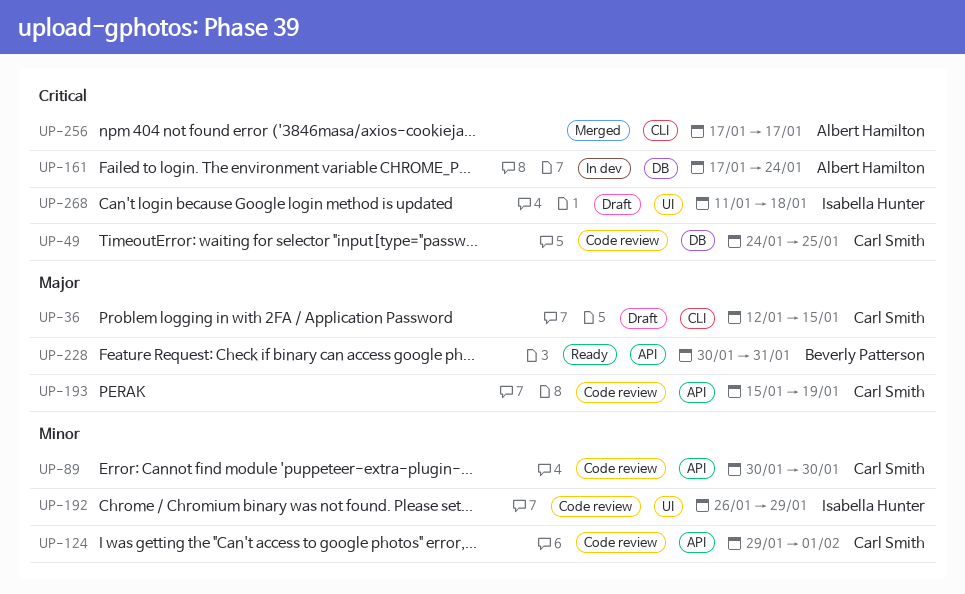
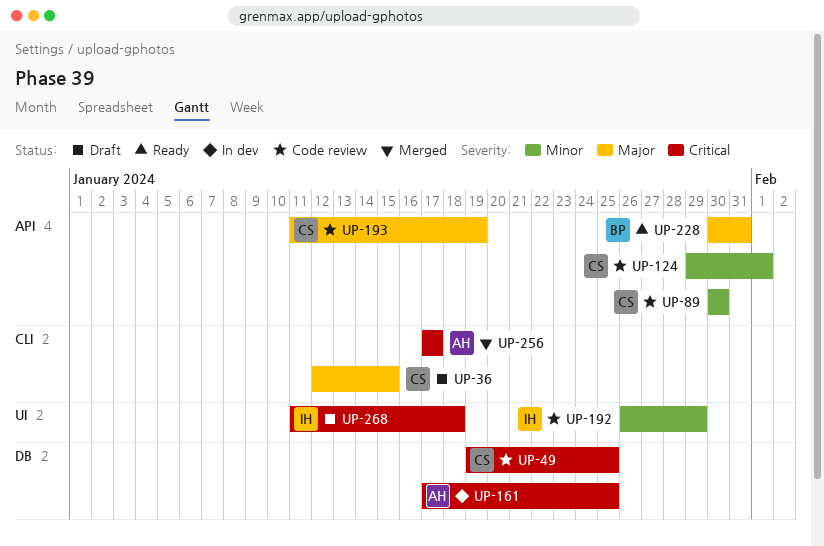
UP-49, start: Jan 24 -> Jan 19
UP-161, due: Jan 24 -> Jan 25
UP-193, start: Jan 15 -> Jan 11

